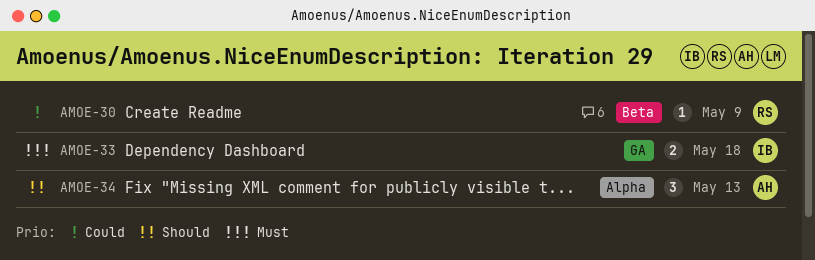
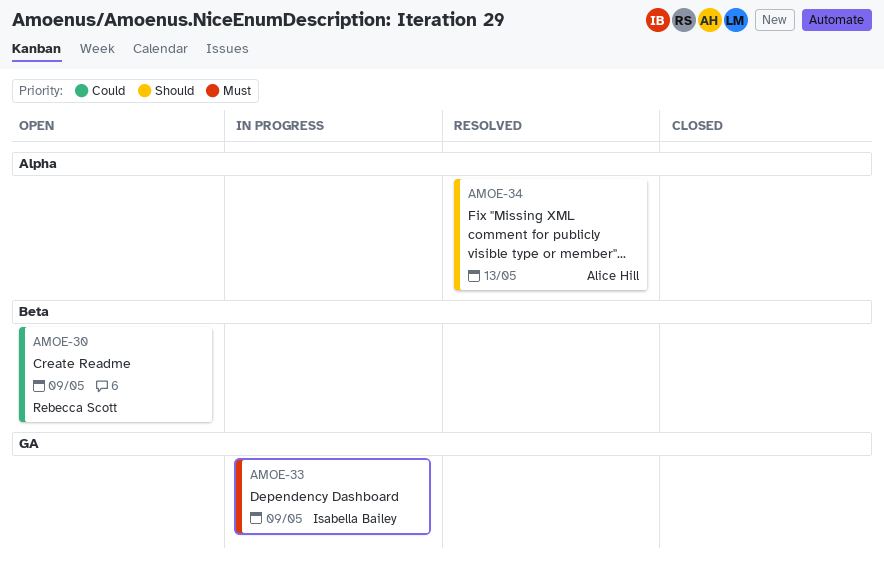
AMOE-33, due: May 18 -> May 9

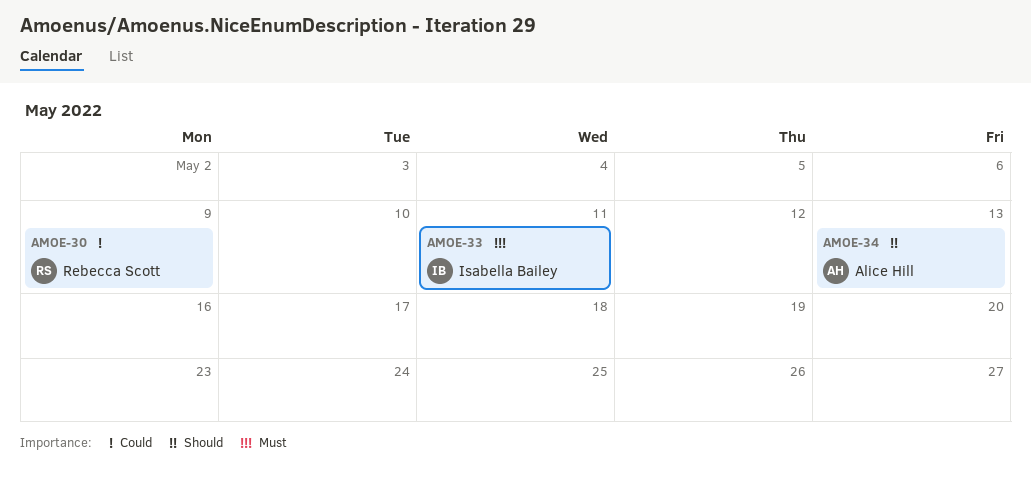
AMOE-33, due: May 9 -> May 11

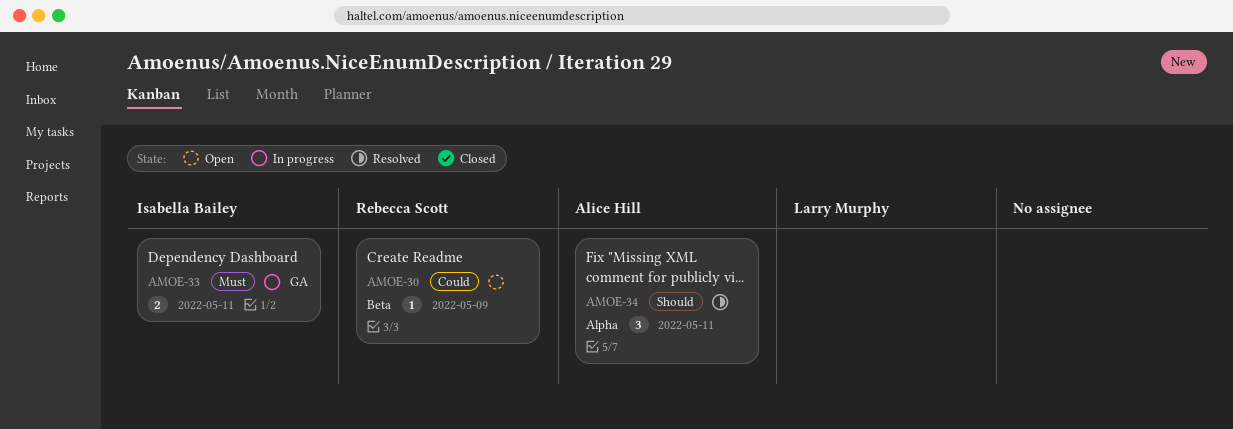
AMOE-34, due: May 13 -> May 11

